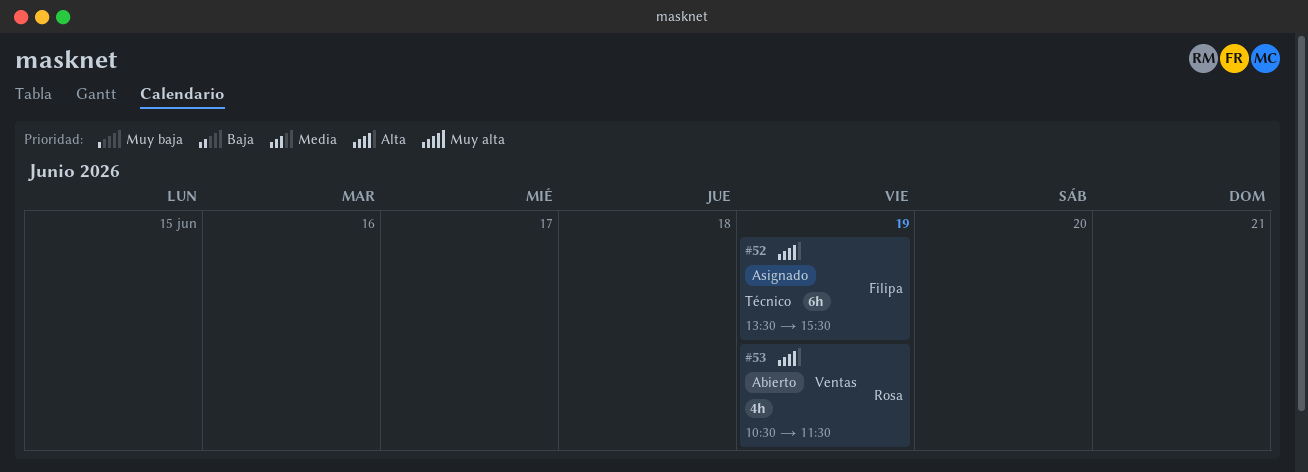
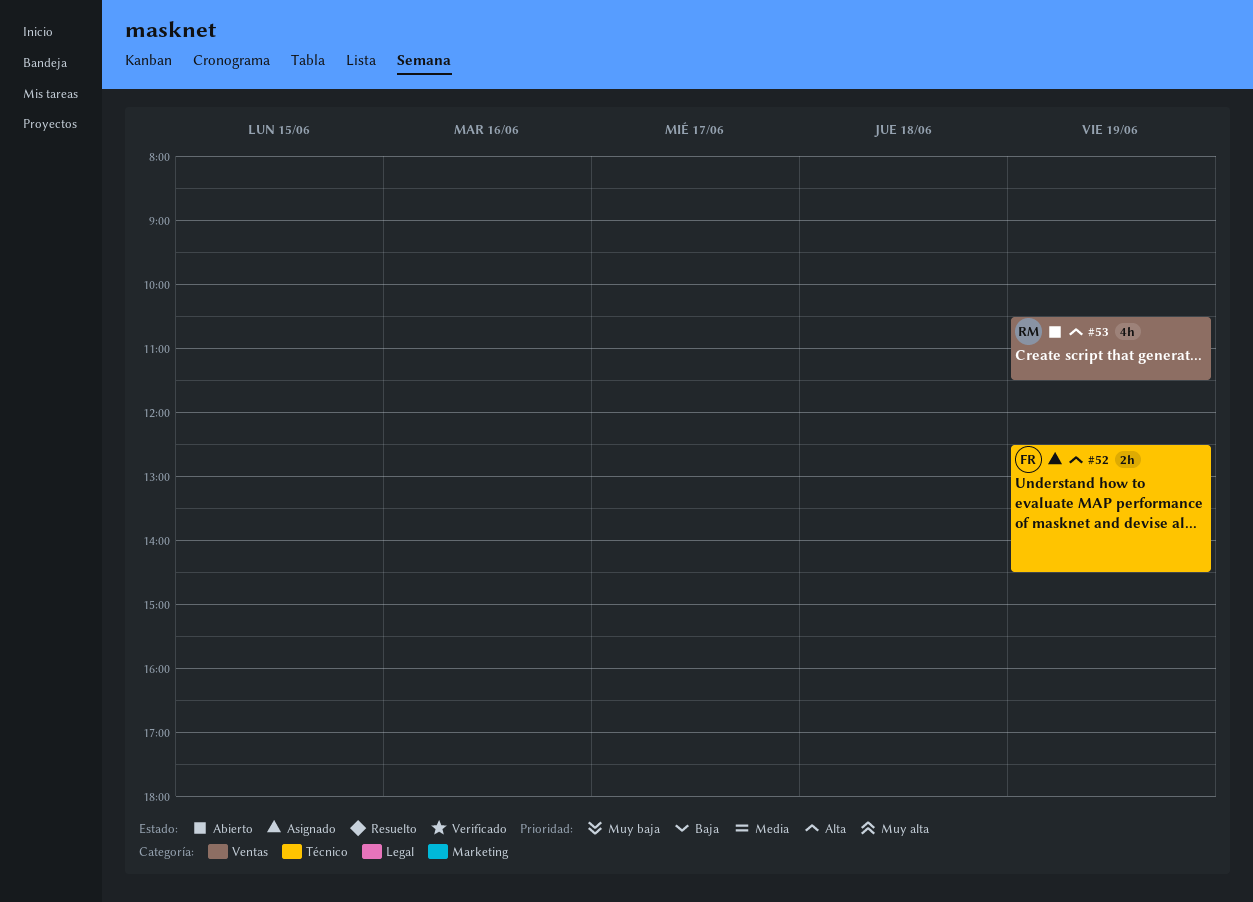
#52, estimate: 6h -> 2h
#52, begins: 13:30 -> 12:30
#52, ends: 15:30 -> 14:30

